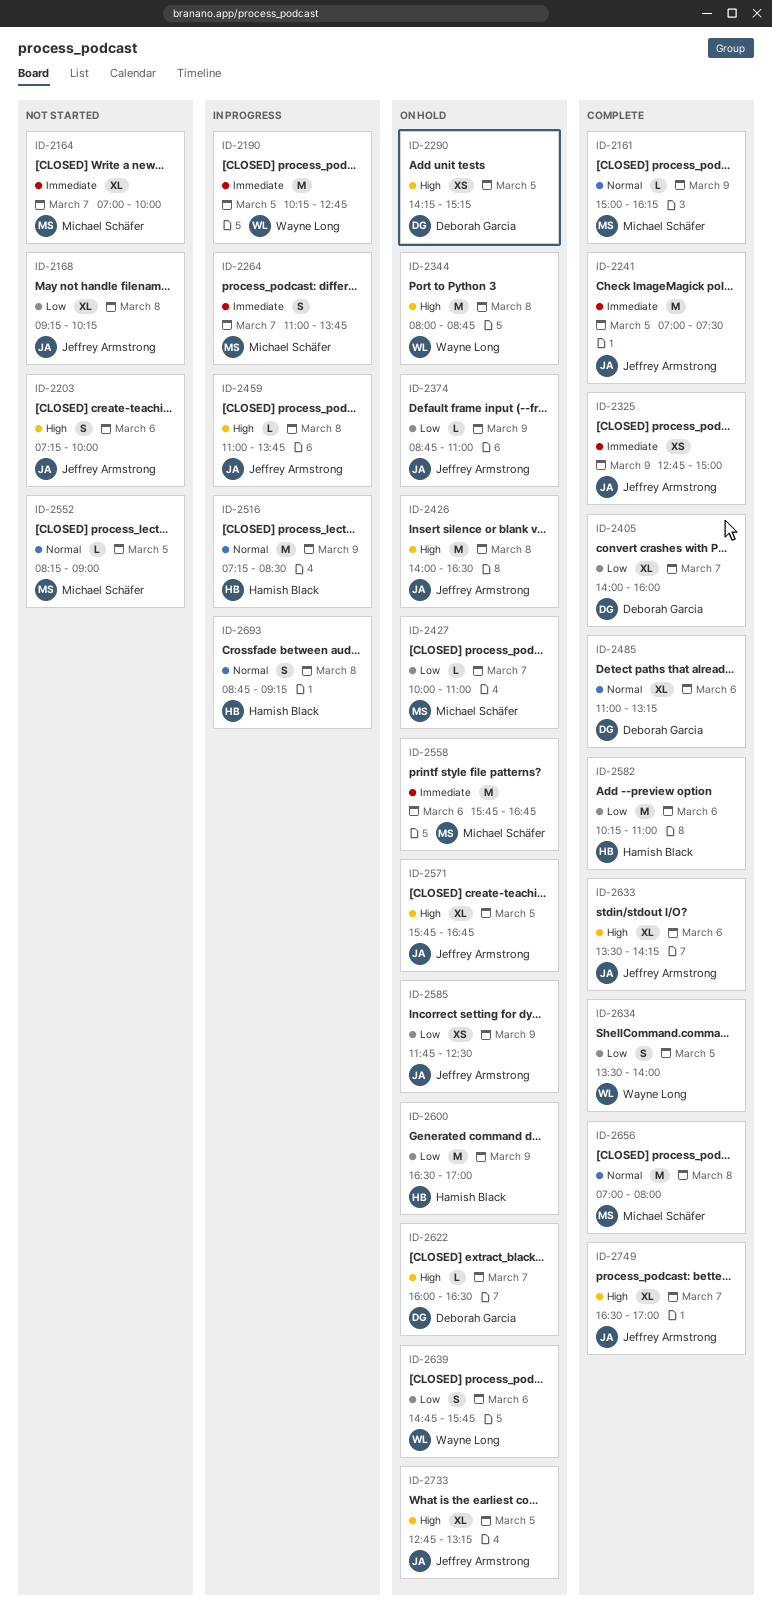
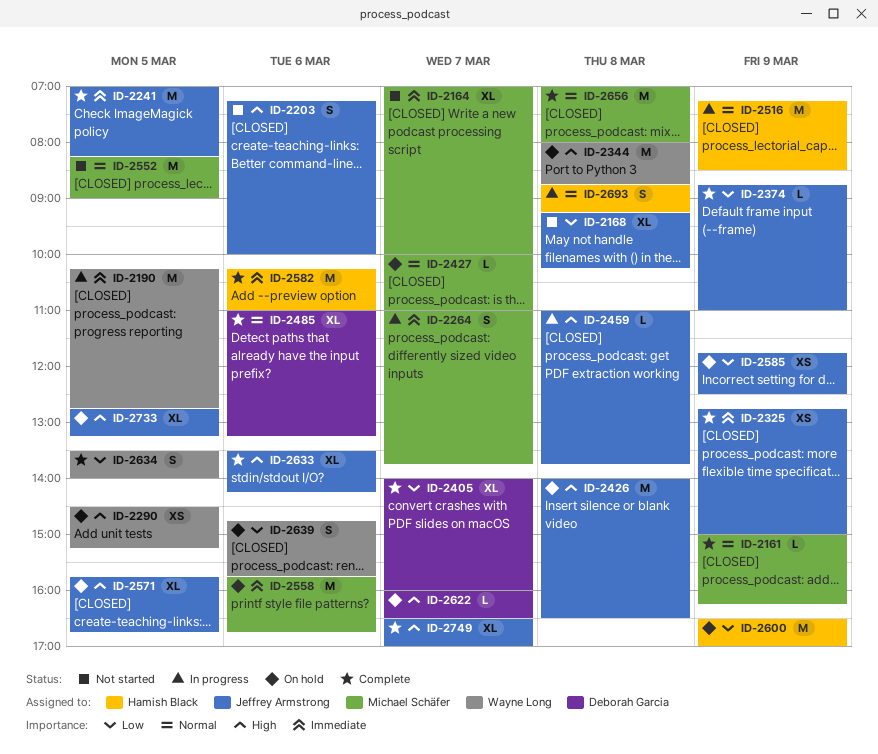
ID-2241, ends: 07:30 -> 08:15
ID-2290, owner: Deborah Garcia -> Wayne Long
ID-2290, begins: 14:15 -> 14:30
ID-2374, status: On hold -> Complete
ID-2427, priority: Low -> Normal
ID-2552, estimate: L -> M
ID-2582, priority: Low -> Immediate

